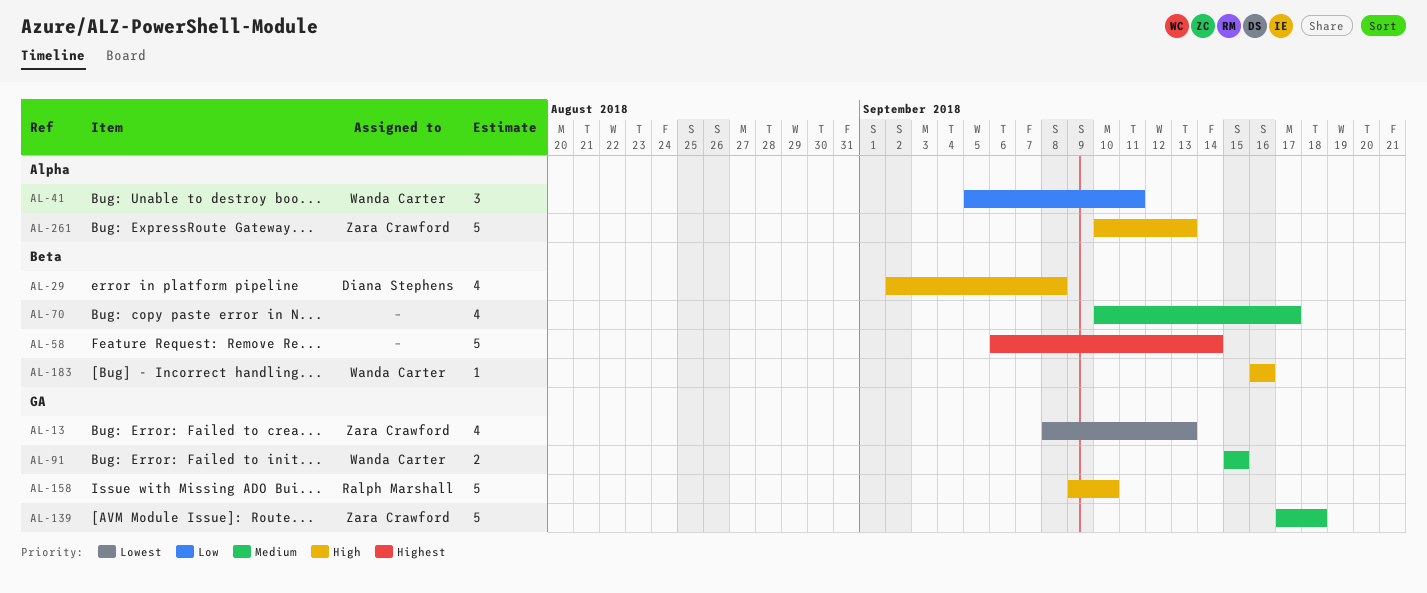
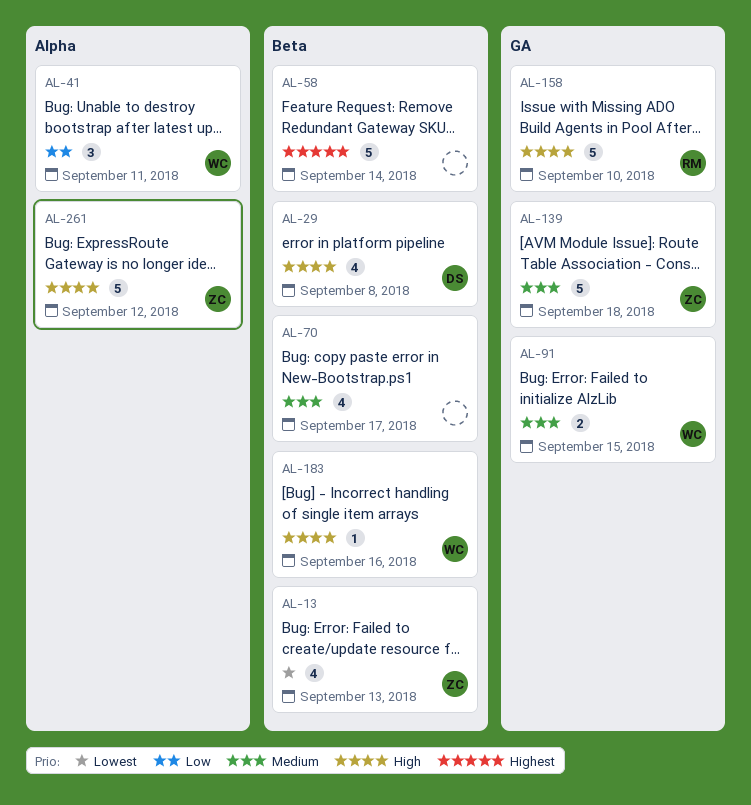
AL-13, label: GA -> Beta
AL-261, due: Sep 13 -> Sep 12

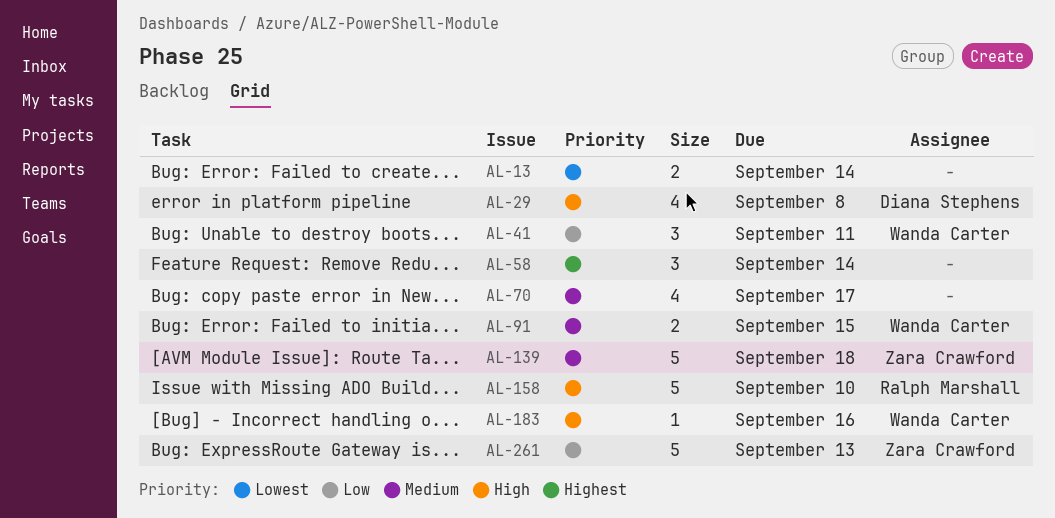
AL-13, owner: Zara Crawford -> none
AL-13, estimate: 4 -> 2
AL-13, due: Sep 13 -> Sep 14
AL-58, estimate: 5 -> 3
AL-261, priority: High -> Low
AL-261, due: Sep 12 -> Sep 13

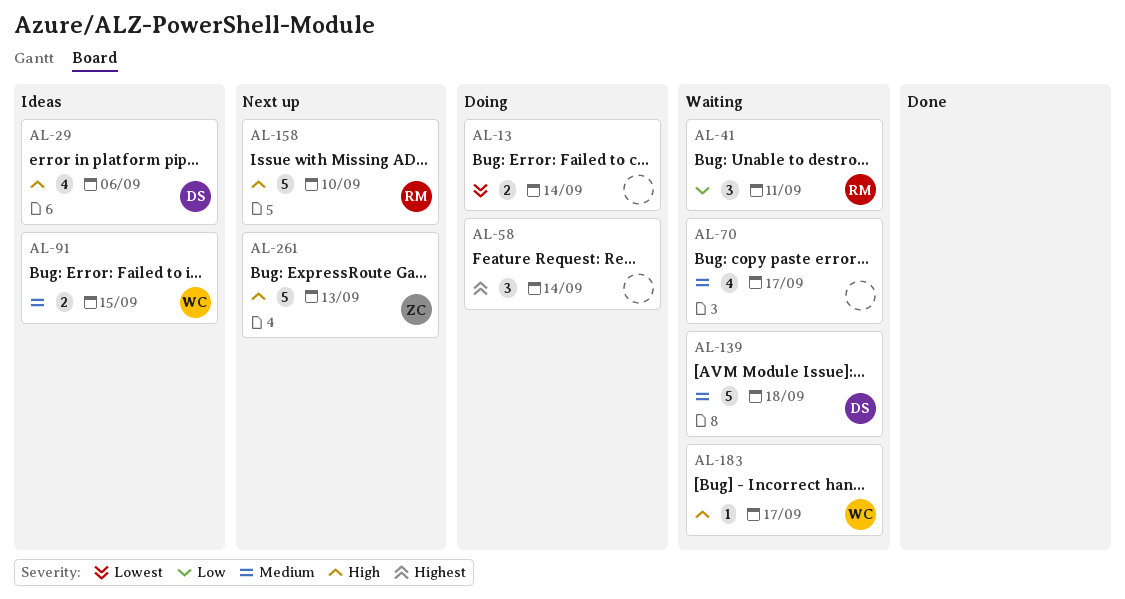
AL-29, due: Sep 8 -> Sep 6
AL-41, owner: Wanda Carter -> Ralph Marshall
AL-139, owner: Zara Crawford -> Diana Stephens
AL-183, due: Sep 16 -> Sep 17
AL-261, priority: Low -> High

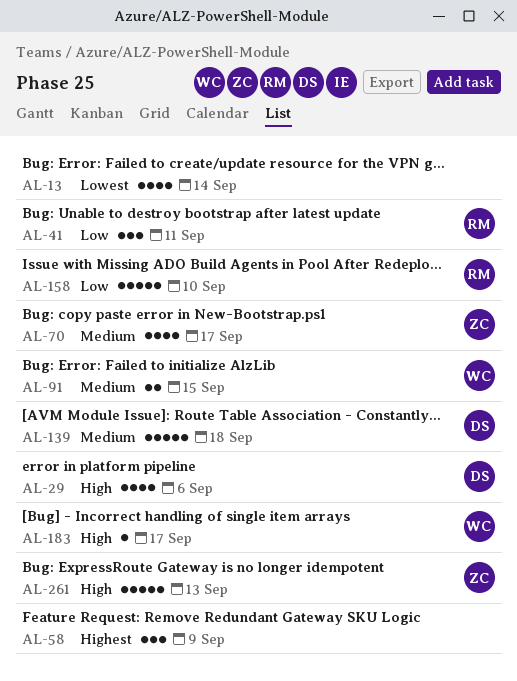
AL-13, estimate: 2 -> 4
AL-58, due: Sep 14 -> Sep 9
AL-70, owner: none -> ZC
AL-158, priority: High -> Low

